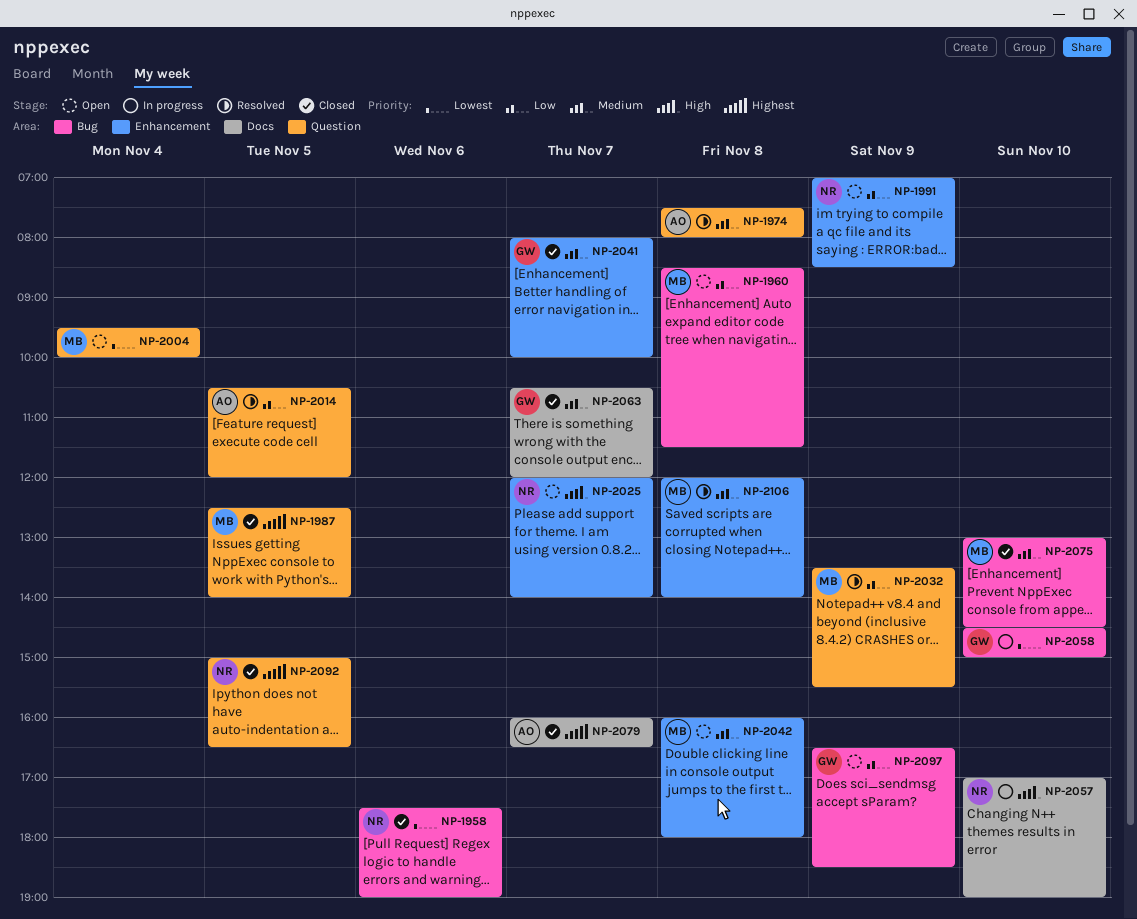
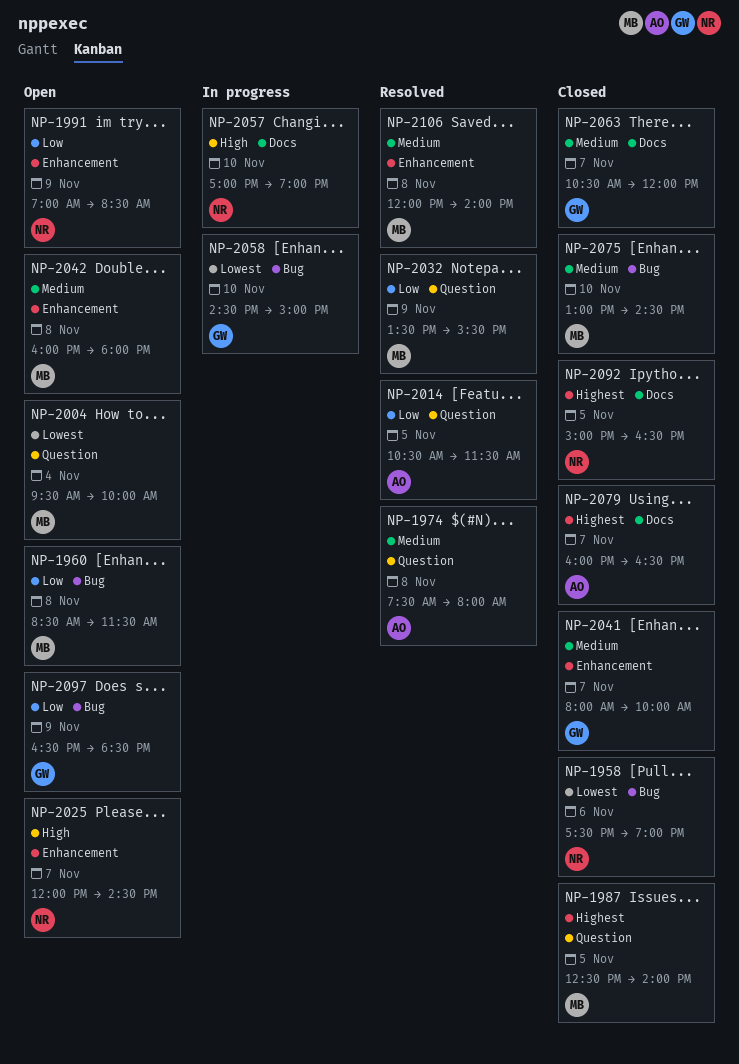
NP-2014, ends: 12:00 -> 11:30
NP-2025, ends: 14:00 -> 14:30
NP-2092, label: Question -> Docs

